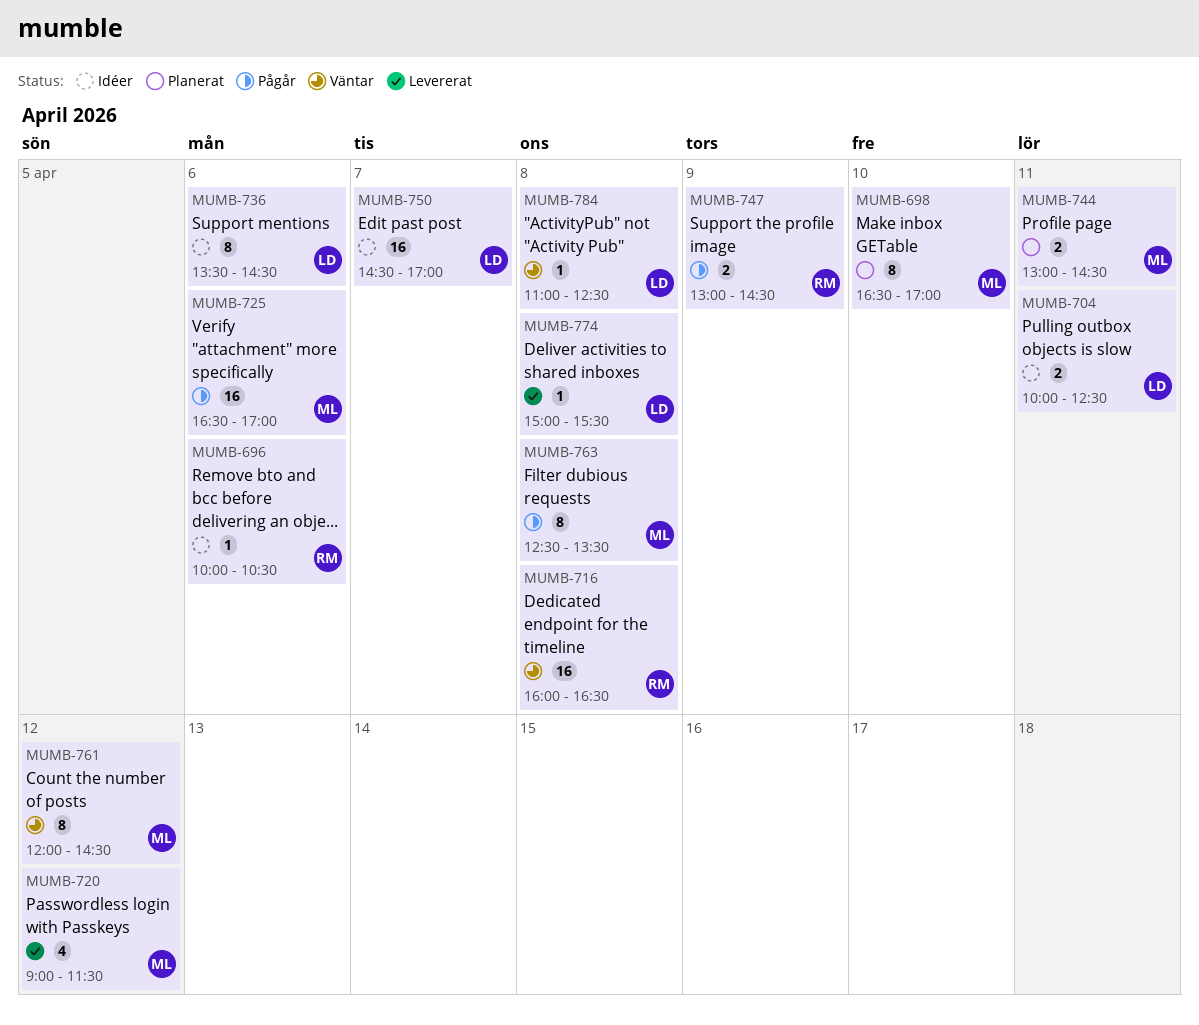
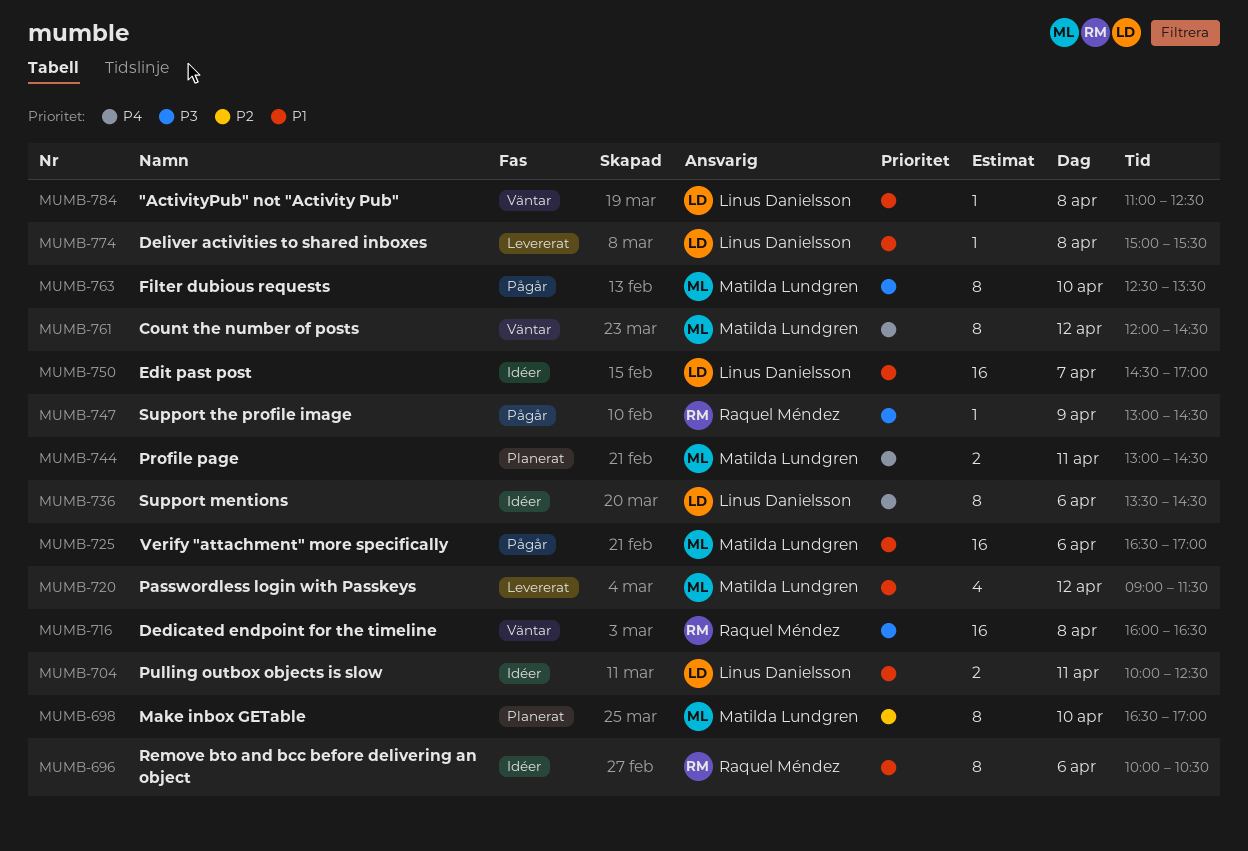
MUMB-696, estimate: 1 -> 8
MUMB-747, estimate: 2 -> 1
MUMB-763, day: Apr 8 -> Apr 10

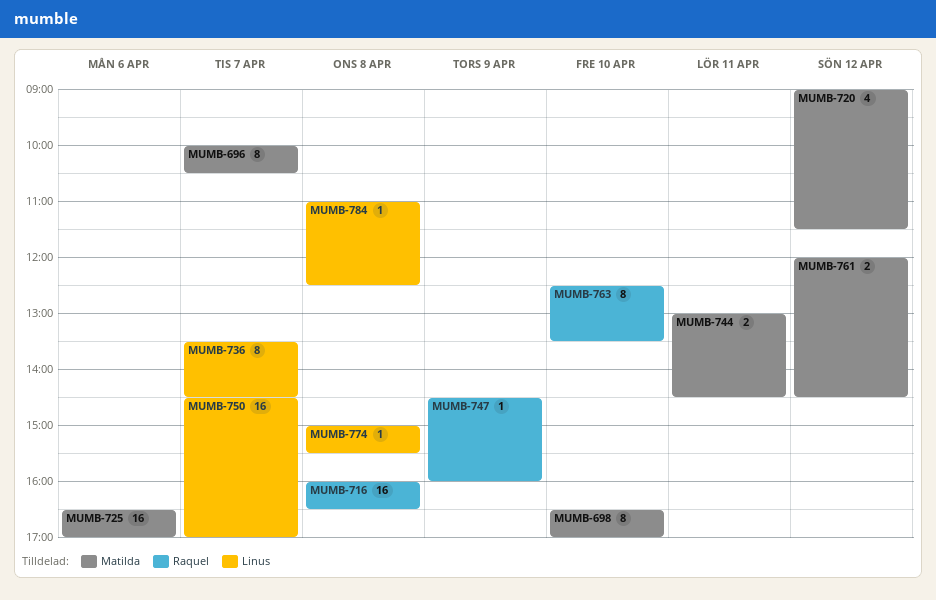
MUMB-696, owner: Raquel Méndez -> Matilda Lundgren
MUMB-696, day: Apr 6 -> Apr 7
MUMB-704: present -> none
MUMB-736, day: Apr 6 -> Apr 7
MUMB-747, begins: 13:00 -> 14:30
MUMB-747, ends: 14:30 -> 16:00
MUMB-761, estimate: 8 -> 2
MUMB-763, owner: Matilda Lundgren -> Raquel Méndez

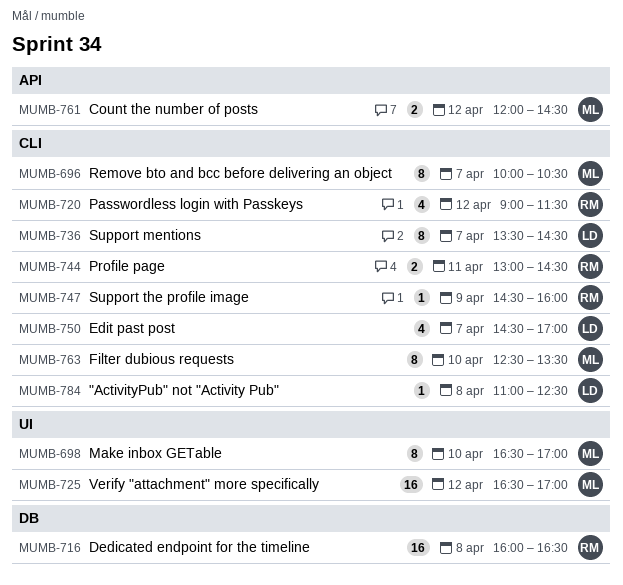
MUMB-720, owner: Matilda -> Raquel
MUMB-725, day: Apr 6 -> Apr 12
MUMB-744, owner: Matilda -> Raquel
MUMB-750, estimate: 16 -> 4
MUMB-763, owner: Raquel -> Matilda
MUMB-774: present -> none

